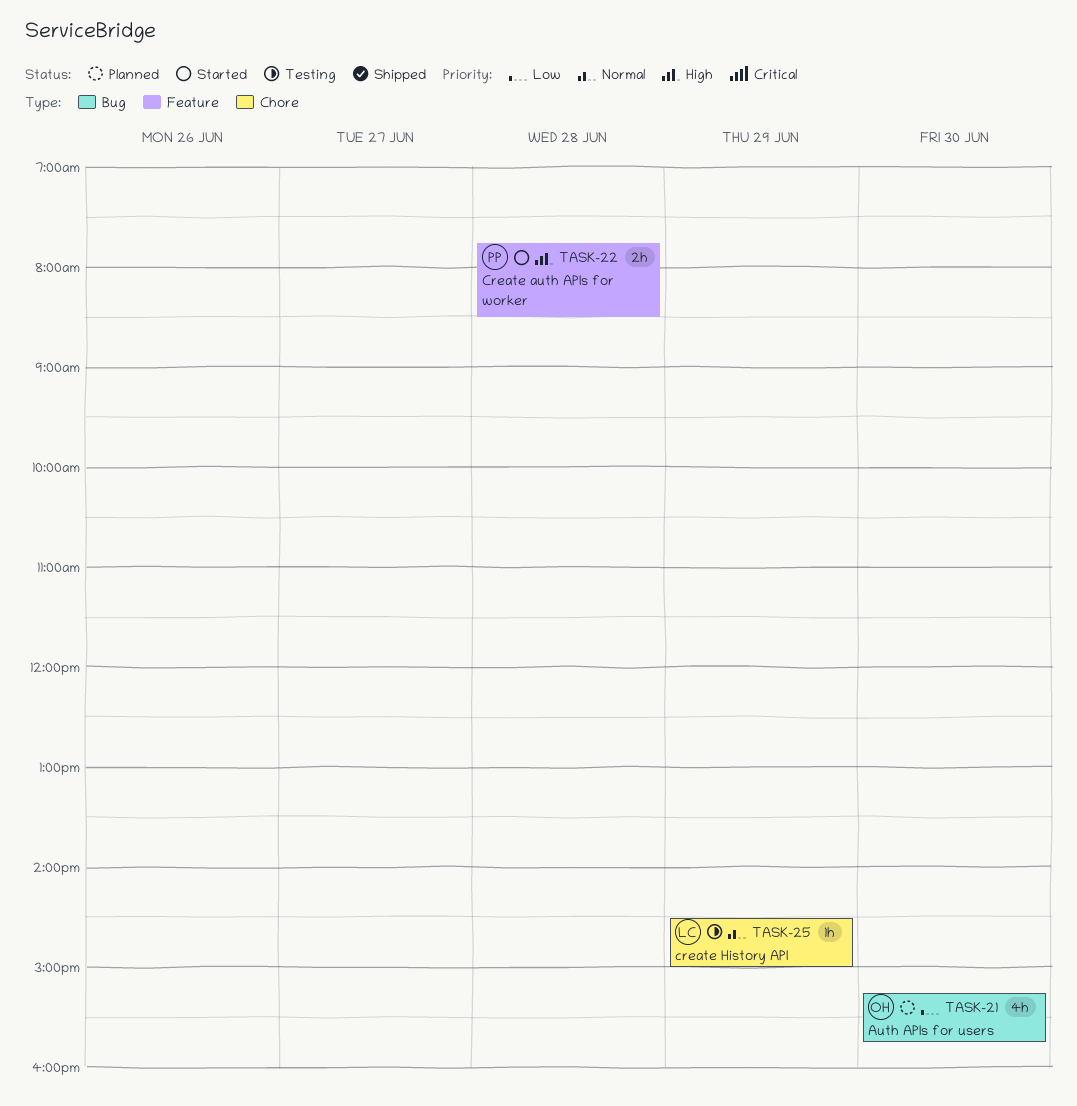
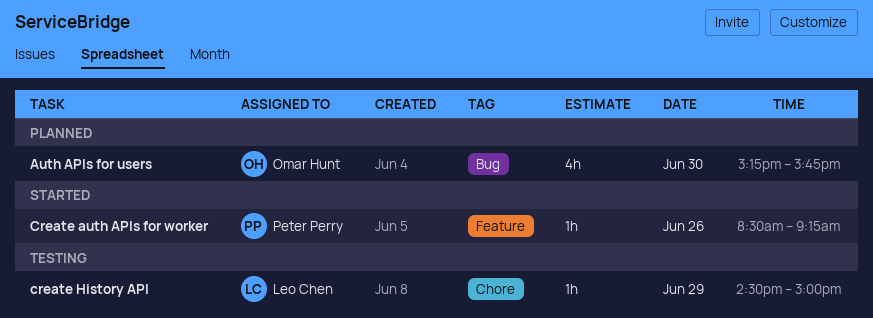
Create auth APIs for worker, estimate: 2h -> 1h
Create auth APIs for worker, day: Jun 28 -> Jun 26
Create auth APIs for worker, begins: 07:45 -> 08:30
Create auth APIs for worker, ends: 08:30 -> 09:15

